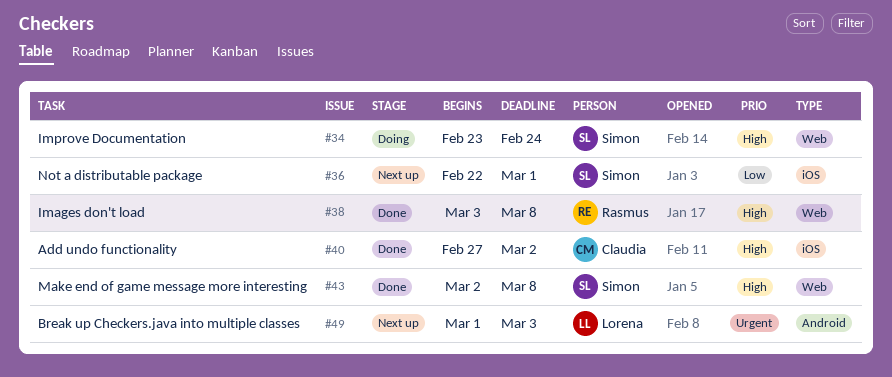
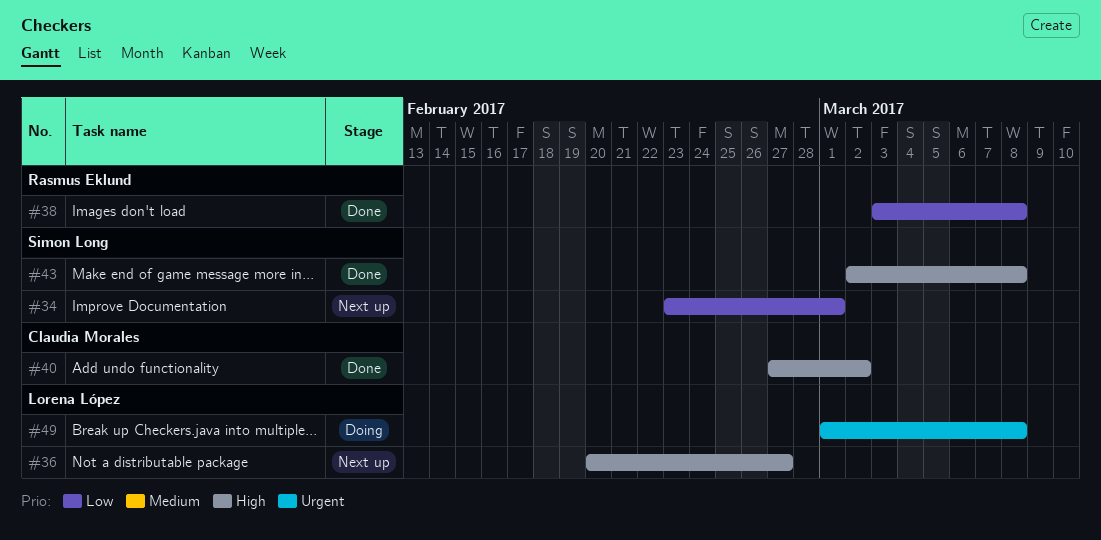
#34, status: Doing -> Next up
#34, priority: High -> Low
#34, due: Feb 24 -> Mar 1
#36, owner: Simon Long -> Lorena López
#36, priority: Low -> High
#36, start: Feb 22 -> Feb 20
#36, due: Mar 1 -> Feb 27
#38, priority: High -> Low
#49, status: Next up -> Doing
#49, due: Mar 3 -> Mar 8

